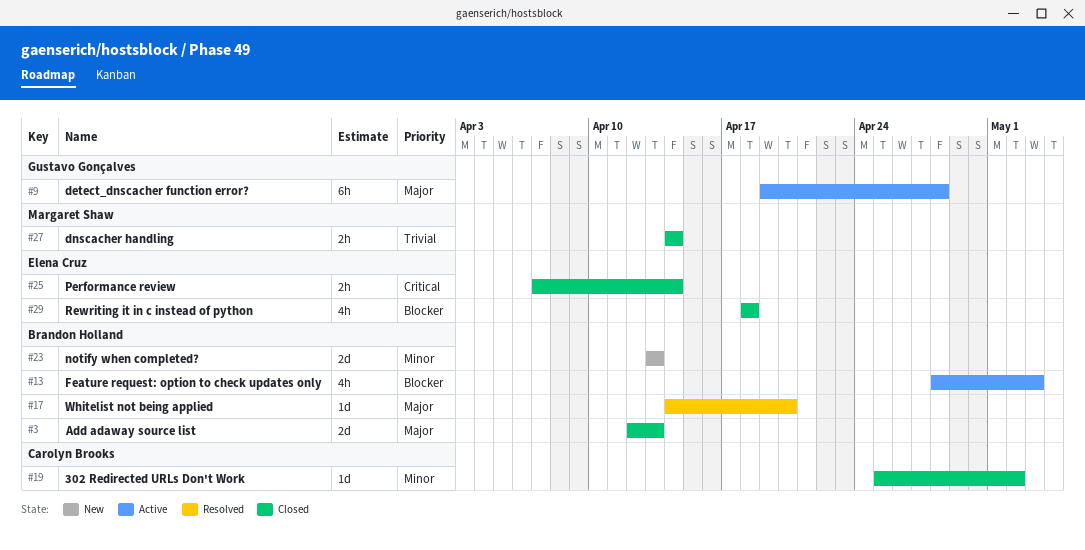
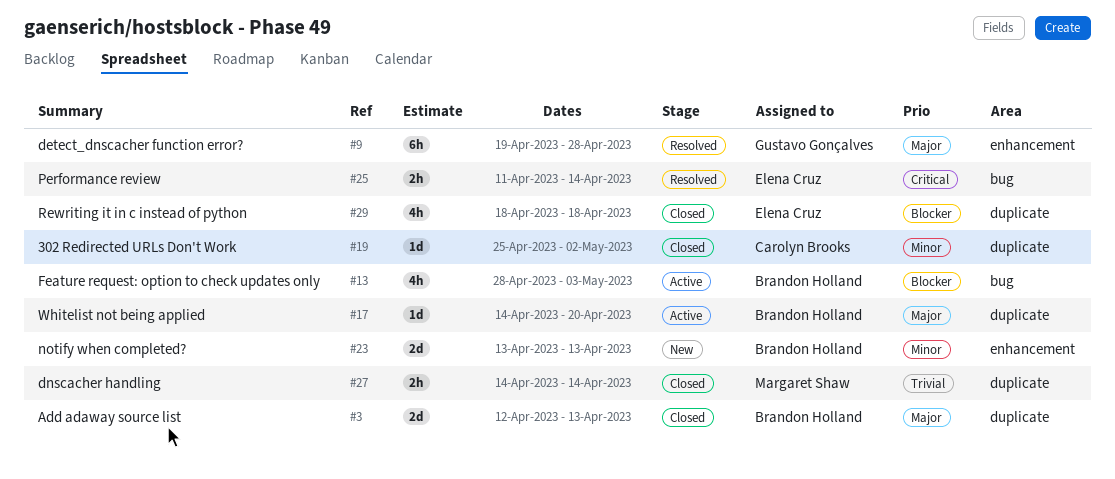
#9, status: Active -> Resolved
#17, status: Resolved -> Active
#25, status: Closed -> Resolved
#25, start: Apr 7 -> Apr 11

